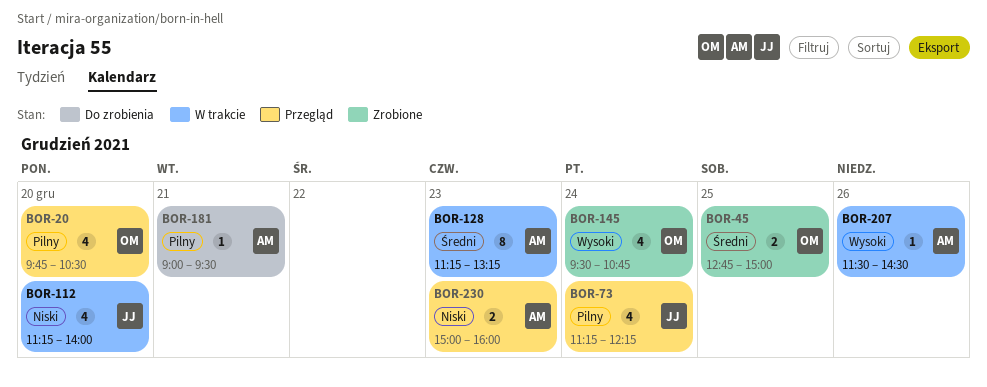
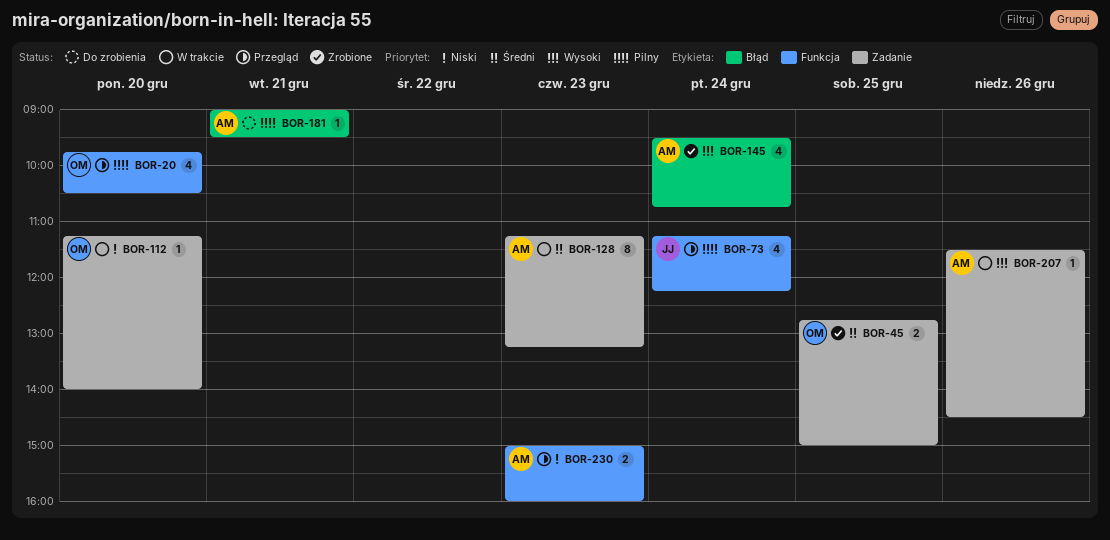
BOR-112, owner: JJ -> OM
BOR-112, estimate: 4 -> 1
BOR-145, owner: OM -> AM

